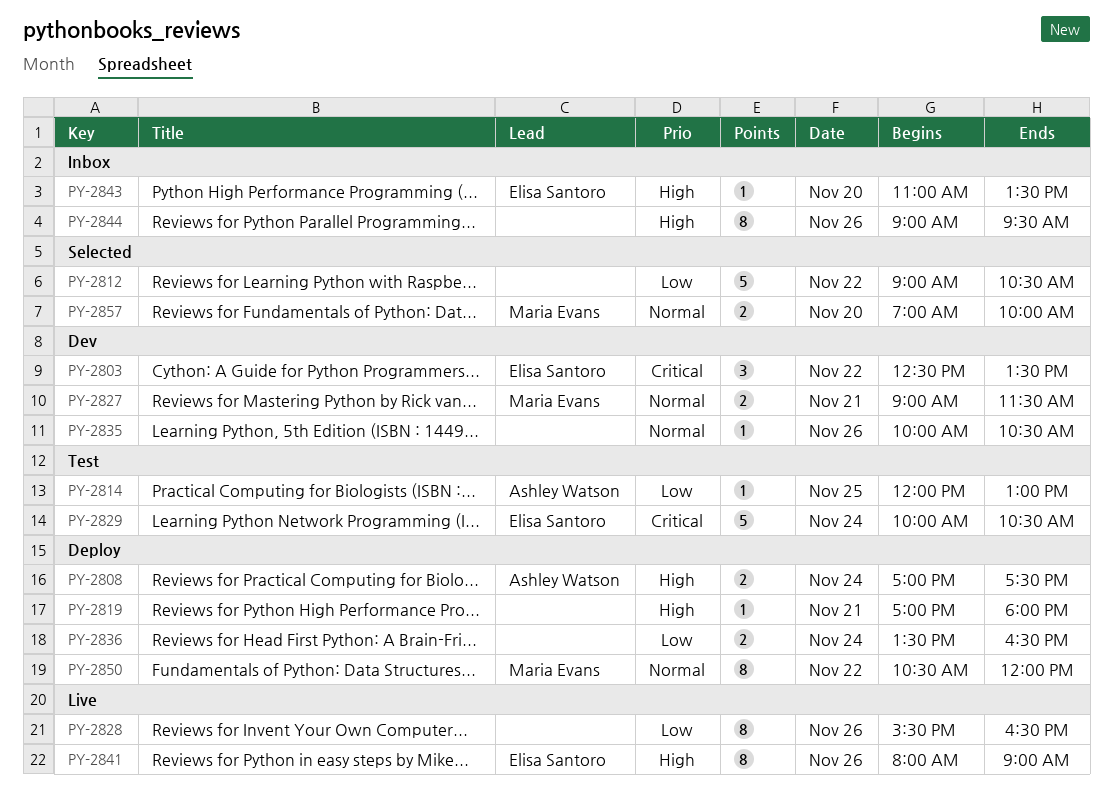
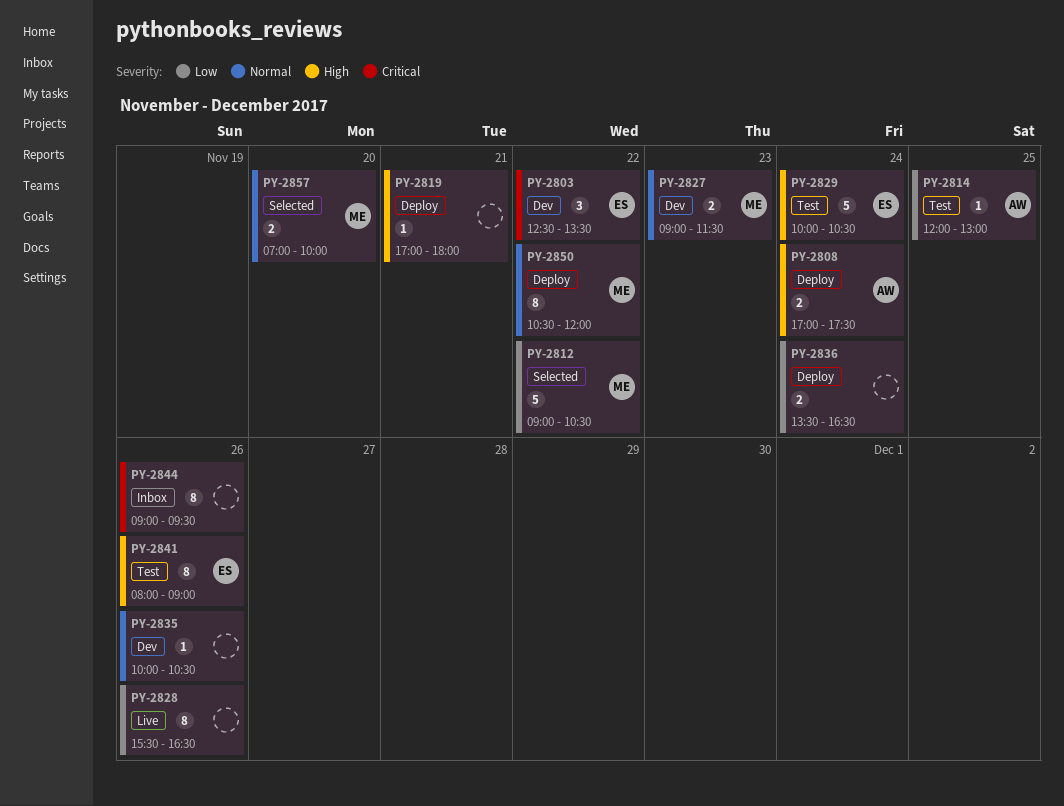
PY-2812, owner: none -> Maria Evans
PY-2827, day: Nov 21 -> Nov 23
PY-2829, priority: Critical -> High
PY-2841, status: Live -> Test
PY-2843: present -> none
PY-2844, priority: High -> Critical

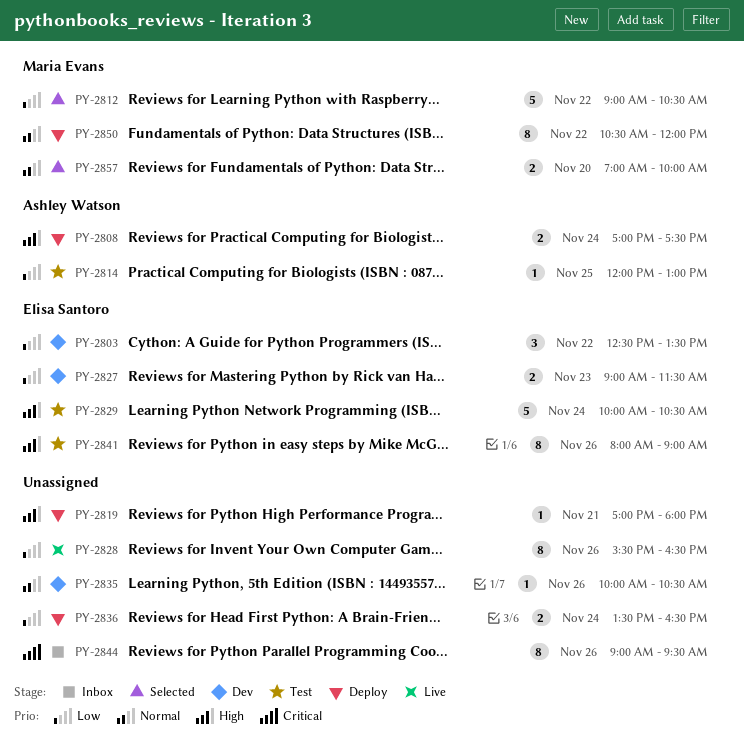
PY-2803, priority: Critical -> Low
PY-2827, owner: Maria Evans -> Elisa Santoro
PY-2827, priority: Normal -> Low

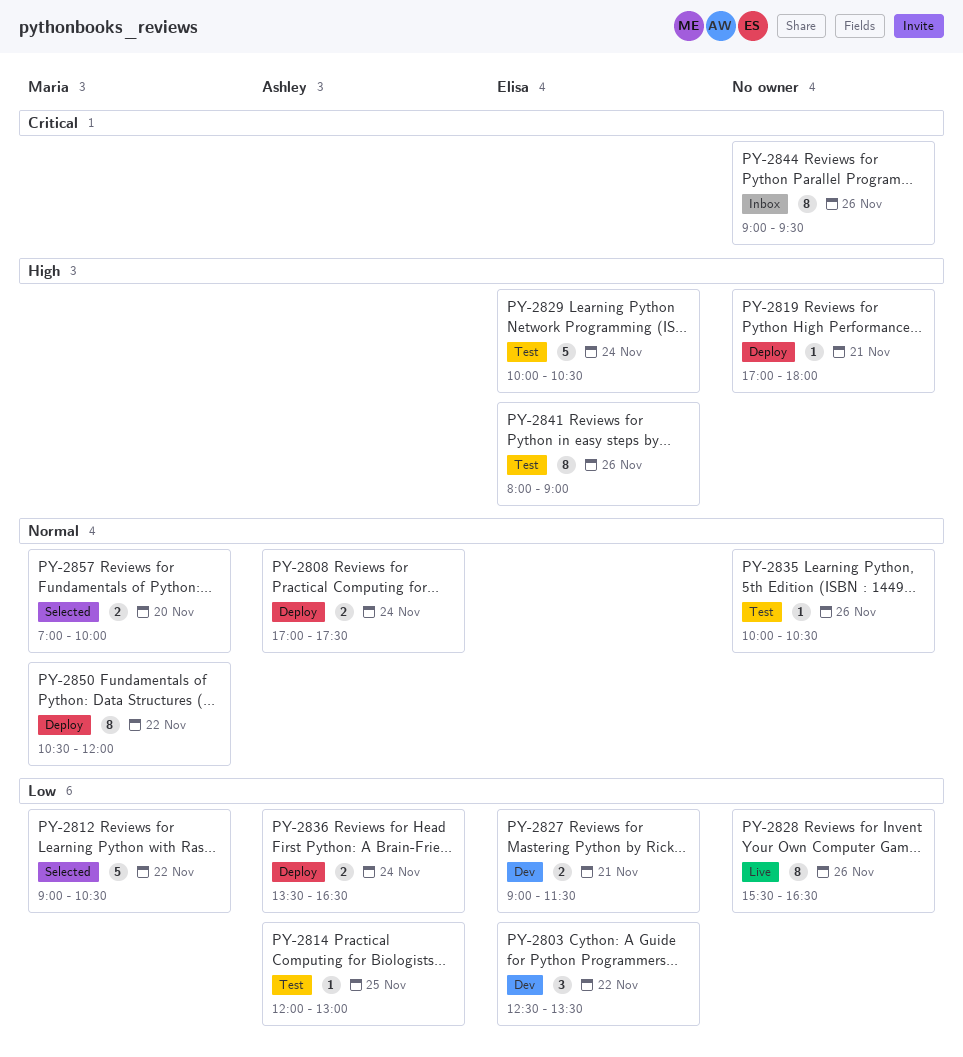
PY-2808, priority: High -> Normal
PY-2827, day: Nov 23 -> Nov 21
PY-2835, status: Dev -> Test
PY-2836, owner: none -> Ashley Watson

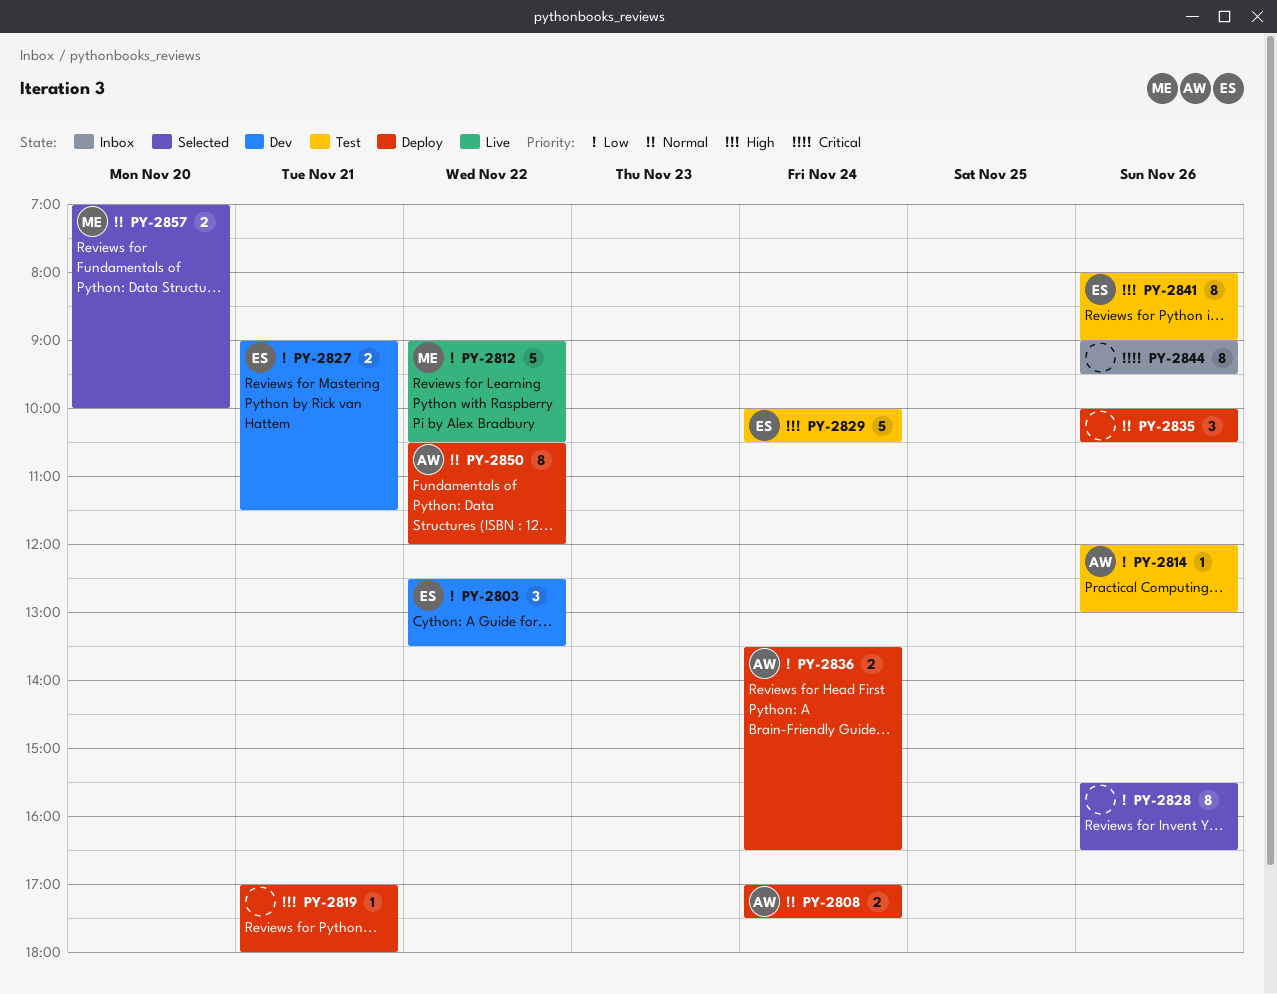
PY-2812, status: Selected -> Live
PY-2814, day: Nov 25 -> Nov 26
PY-2828, status: Live -> Selected
PY-2835, status: Test -> Deploy
PY-2835, estimate: 1 -> 3
PY-2850, owner: Maria -> Ashley

